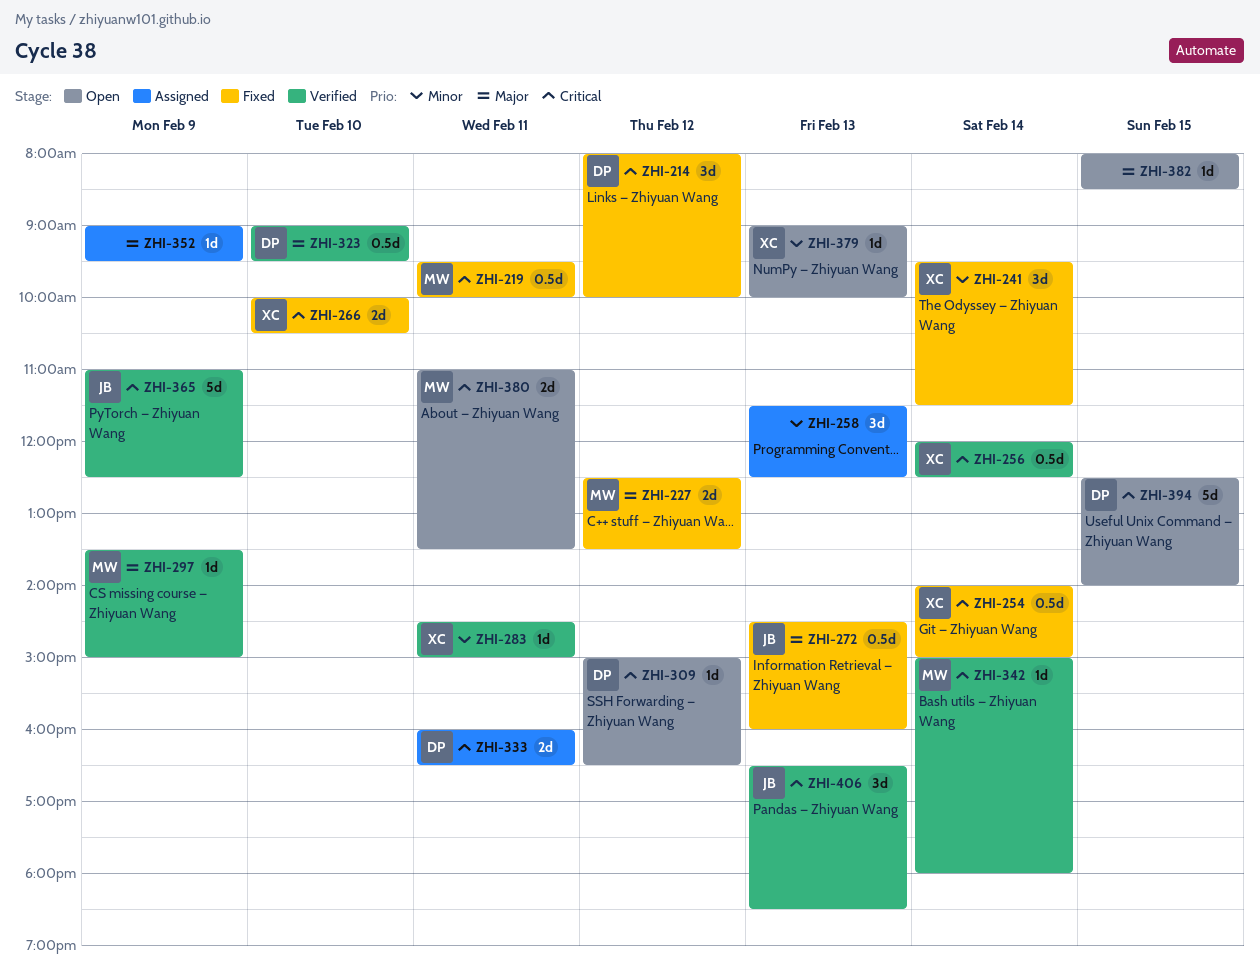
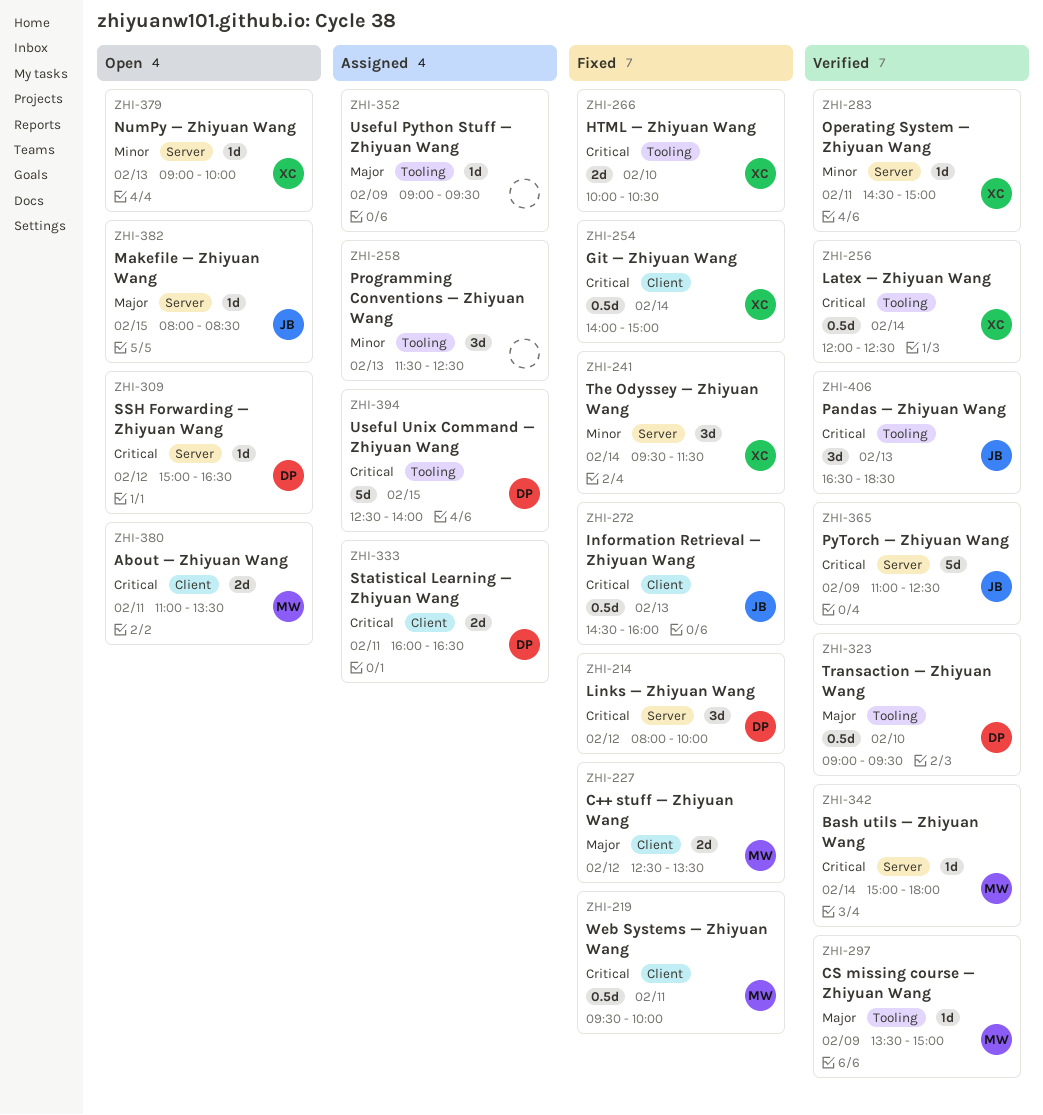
ZHI-272, priority: Major -> Critical
ZHI-382, owner: none -> JB
ZHI-394, status: Open -> Assigned

